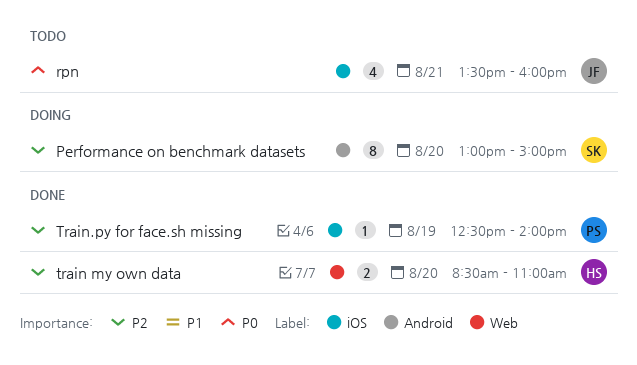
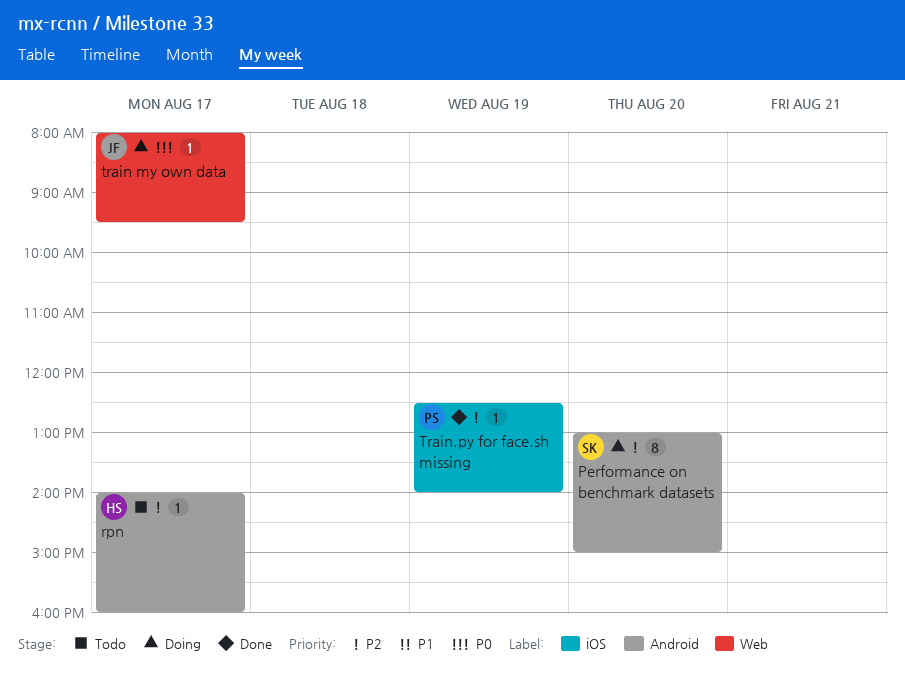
rpn, owner: JF -> HS
rpn, priority: P0 -> P2
rpn, label: iOS -> Android
rpn, estimate: 4 -> 1
rpn, day: Aug 21 -> Aug 17
rpn, begins: 13:30 -> 14:00
train my own data, status: Done -> Doing
train my own data, owner: HS -> JF
train my own data, priority: P2 -> P0
train my own data, estimate: 2 -> 1
train my own data, day: Aug 20 -> Aug 17
train my own data, begins: 08:30 -> 08:00
train my own data, ends: 11:00 -> 09:30

